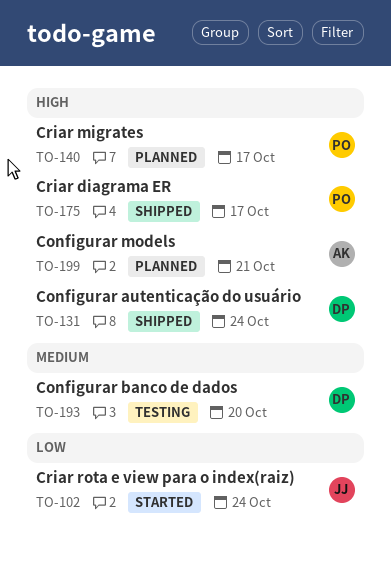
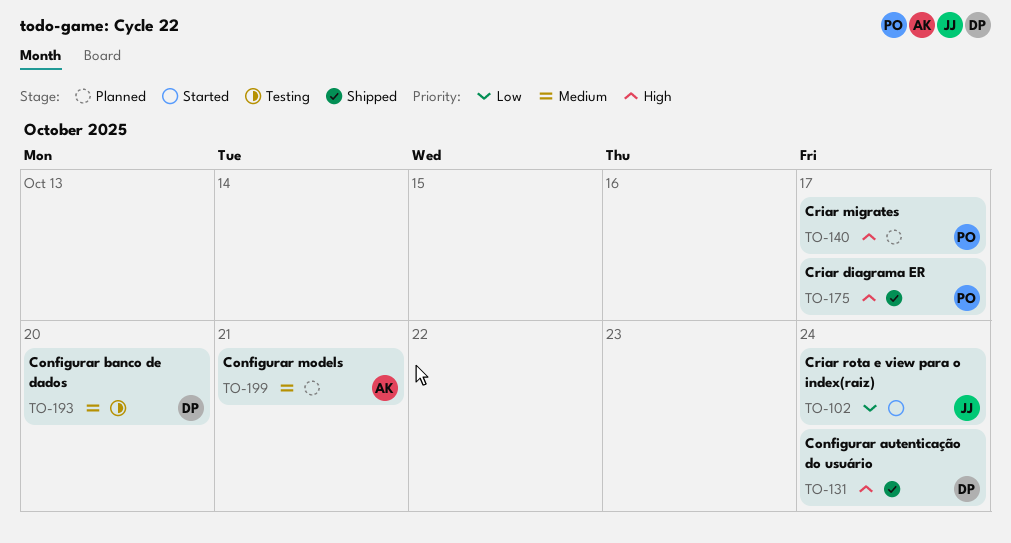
TO-199, priority: High -> Medium

